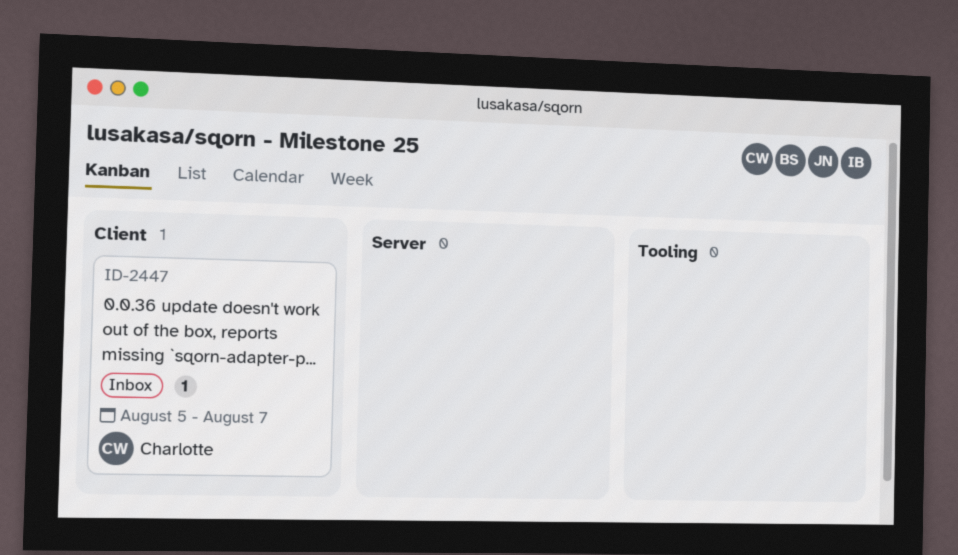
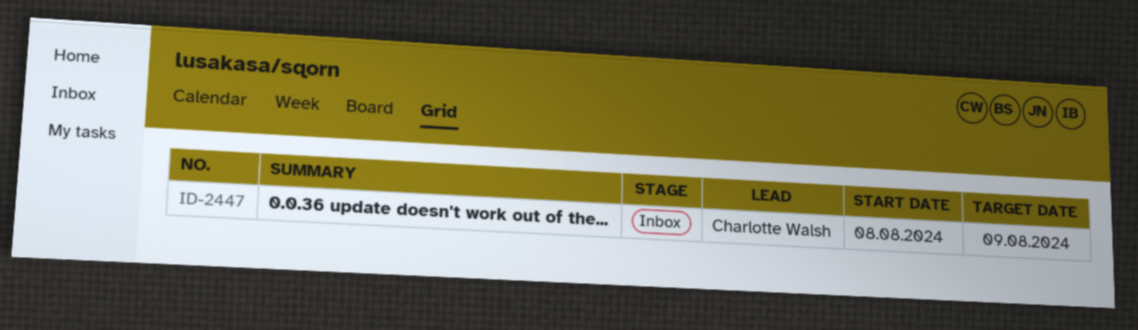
ID-2447, start: Aug 5 -> Aug 8
ID-2447, due: Aug 7 -> Aug 9

